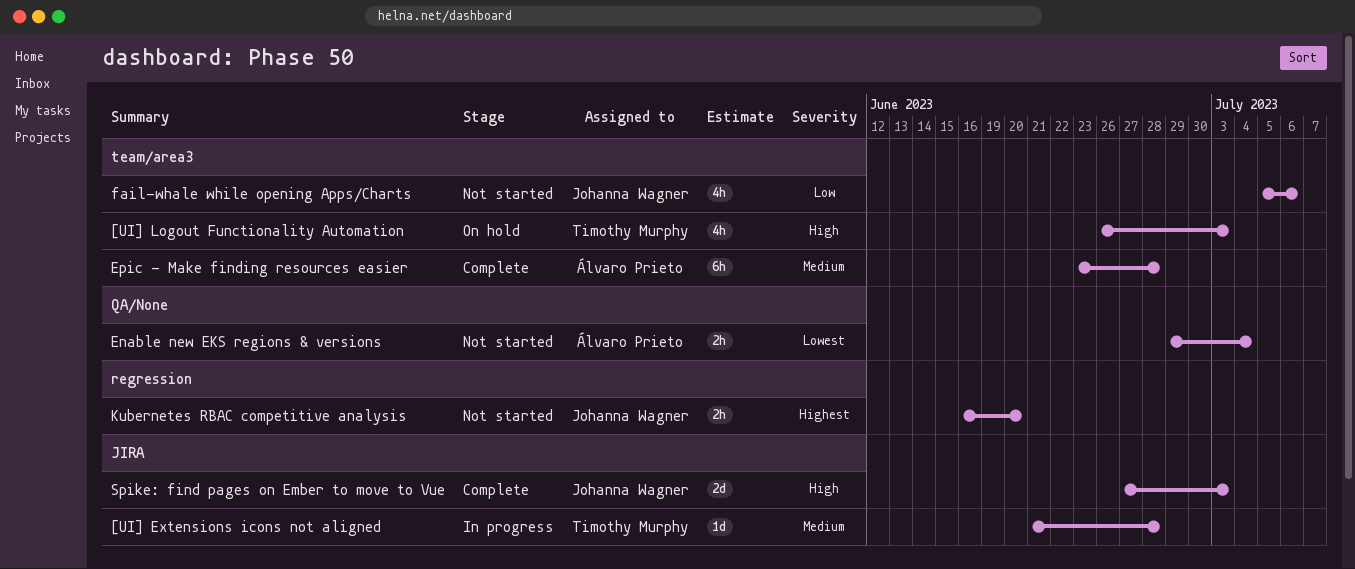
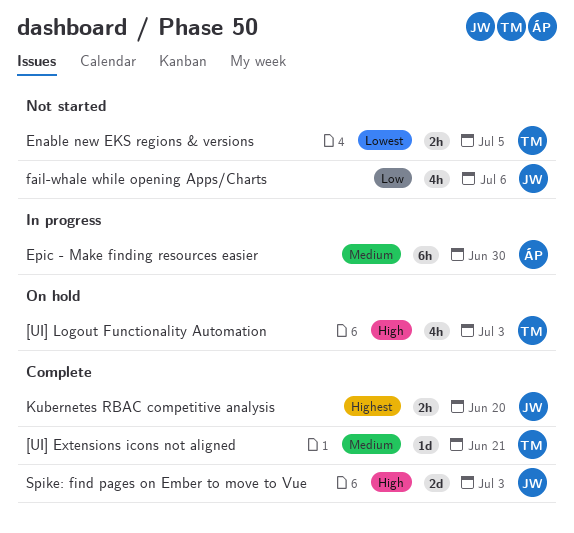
[UI] Extensions icons not aligned, status: In progress -> Complete
[UI] Extensions icons not aligned, due: Jun 28 -> Jun 21
Enable new EKS regions & versions, owner: Álvaro Prieto -> Timothy Murphy
Enable new EKS regions & versions, due: Jul 4 -> Jul 5
Epic - Make finding resources easier, status: Complete -> In progress
Epic - Make finding resources easier, due: Jun 28 -> Jun 30
Kubernetes RBAC competitive analysis, status: Not started -> Complete

